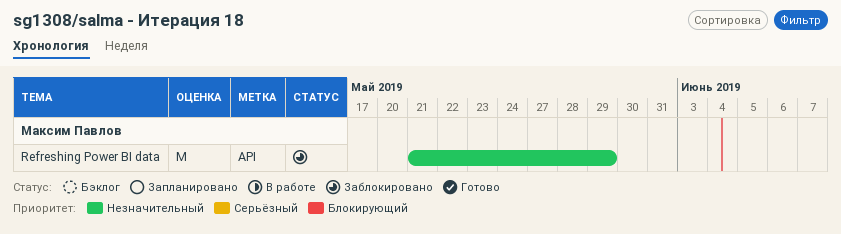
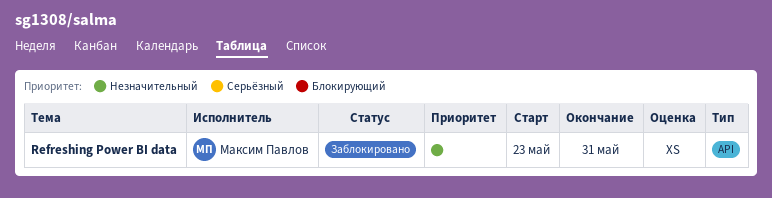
Refreshing Power BI data, estimate: M -> XS
Refreshing Power BI data, start: May 21 -> May 23
Refreshing Power BI data, due: May 29 -> May 31

